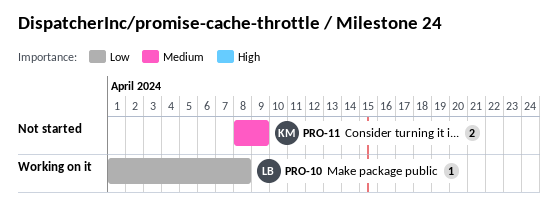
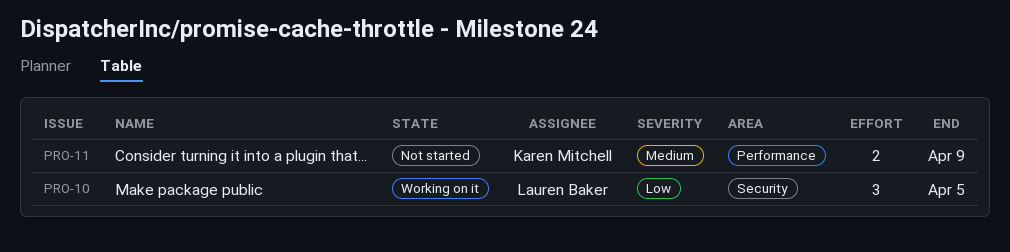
PRO-10, estimate: 1 -> 3
PRO-10, due: Apr 8 -> Apr 5

